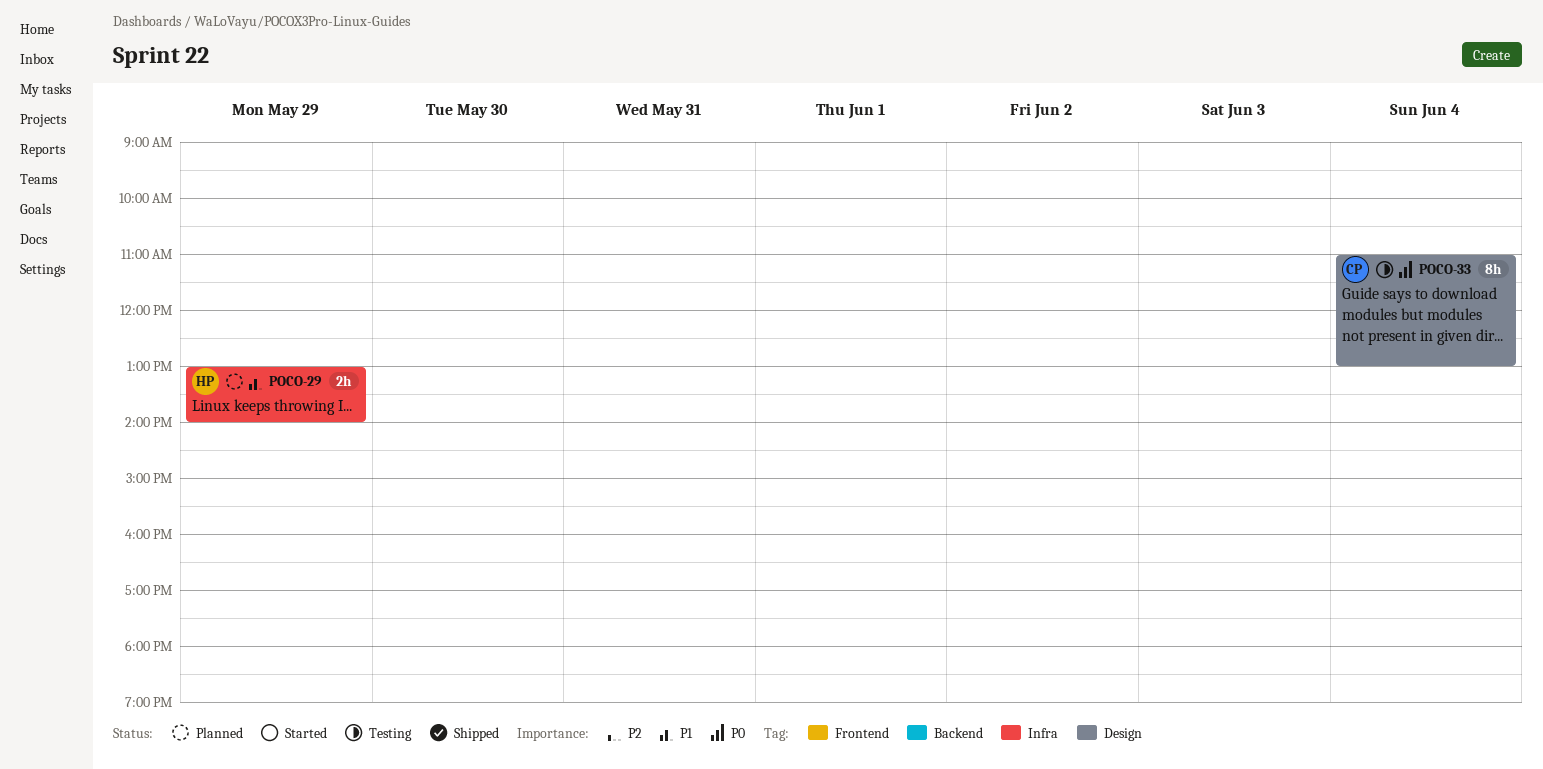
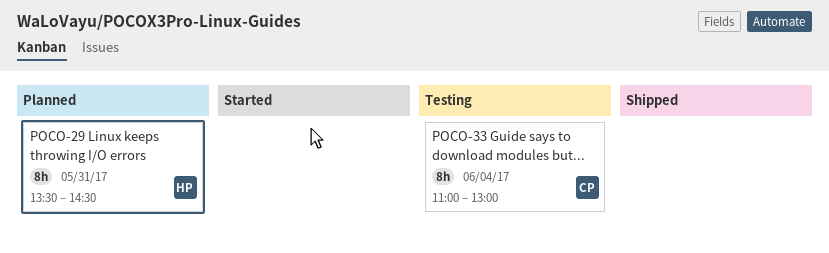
POCO-29, estimate: 2h -> 8h
POCO-29, day: May 29 -> May 31
POCO-29, begins: 13:00 -> 13:30
POCO-29, ends: 14:00 -> 14:30

